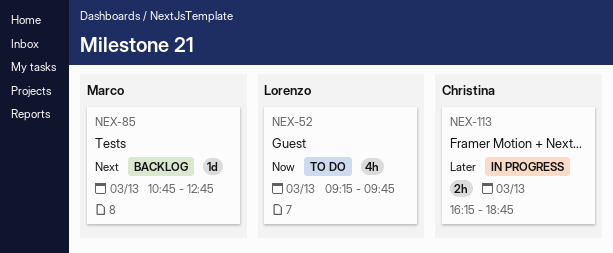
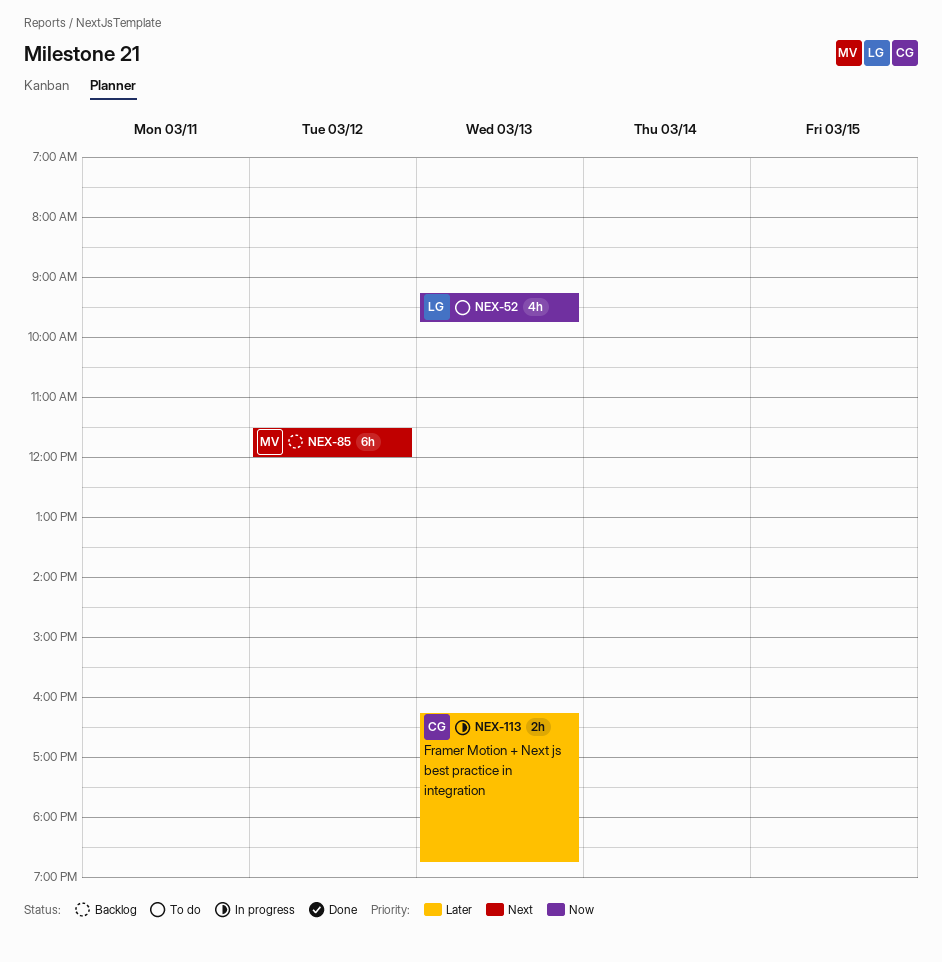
NEX-85, estimate: 1d -> 6h
NEX-85, day: Mar 13 -> Mar 12
NEX-85, begins: 10:45 -> 11:30
NEX-85, ends: 12:45 -> 12:00

